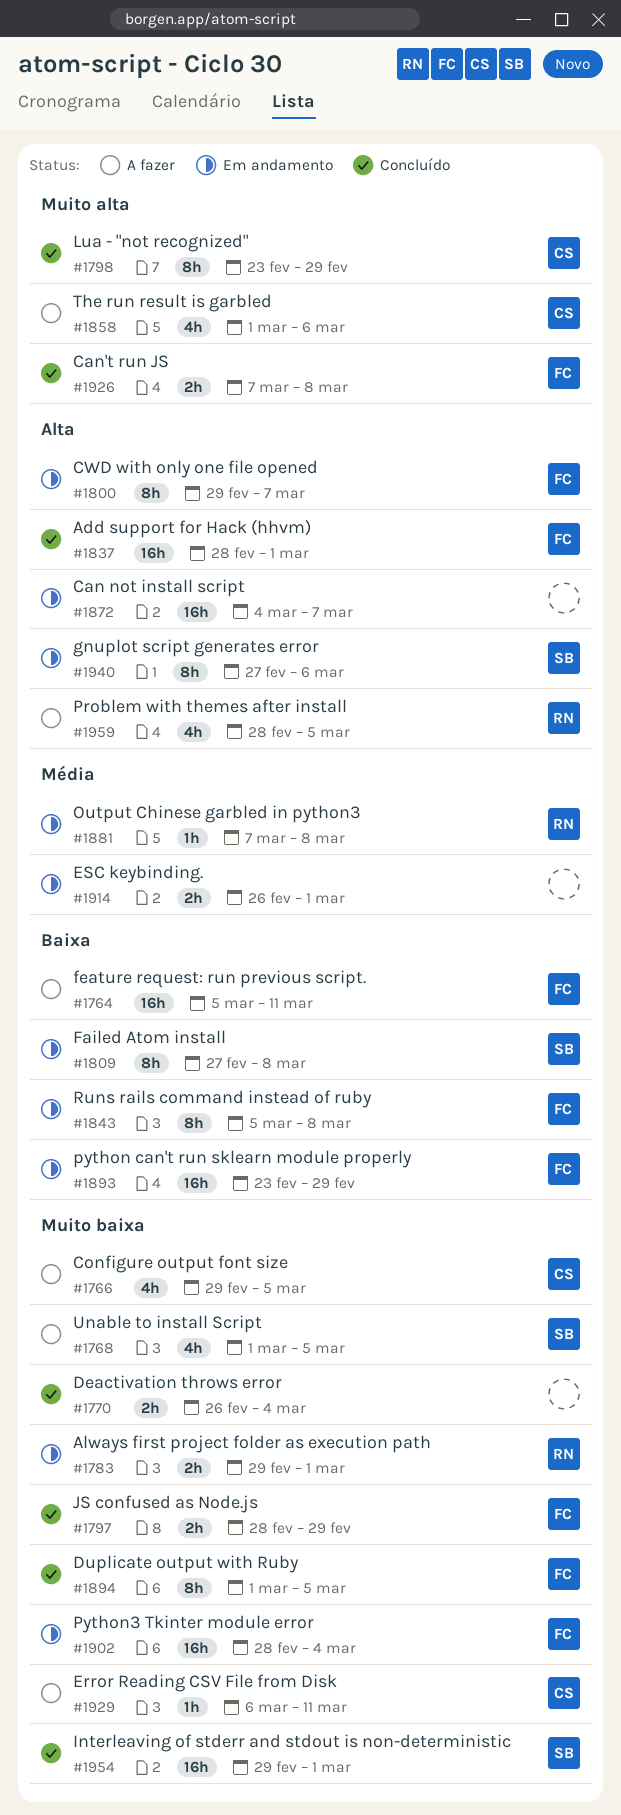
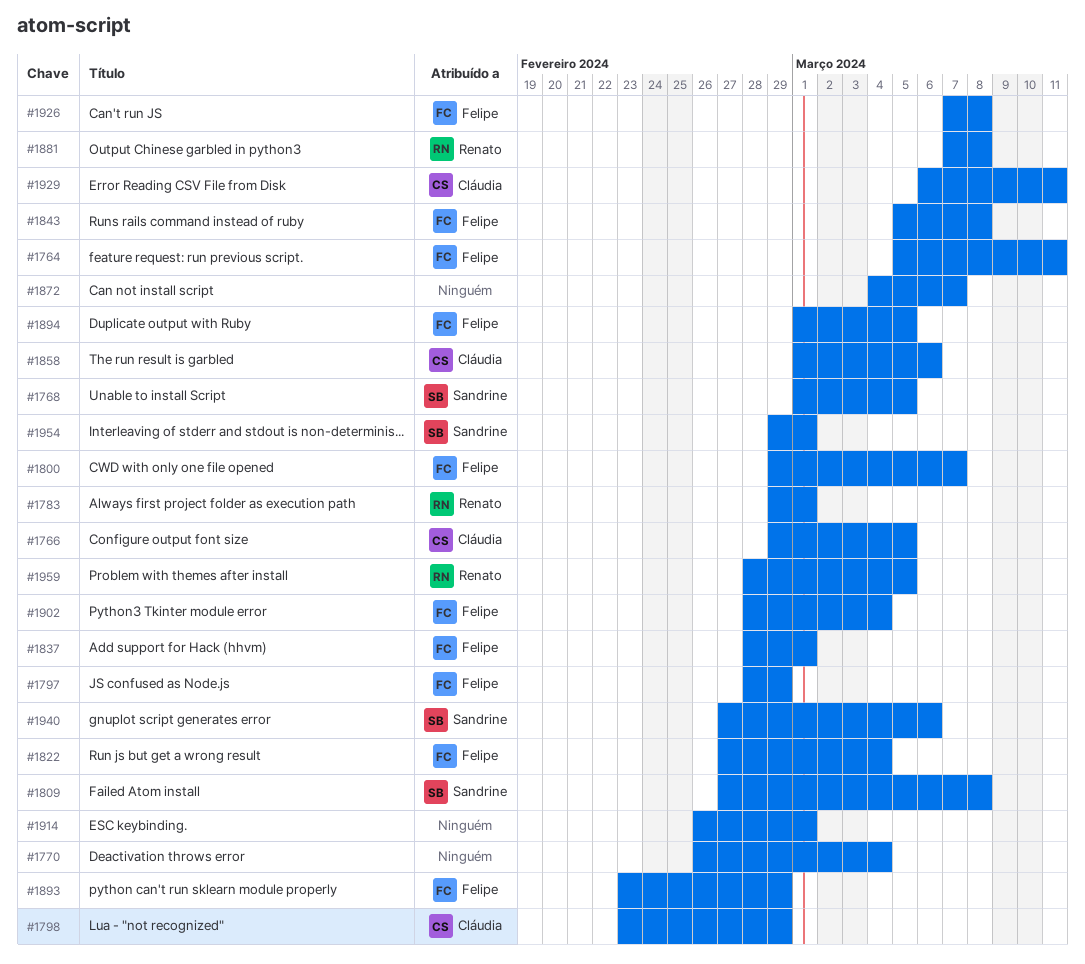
#1822: none -> present

